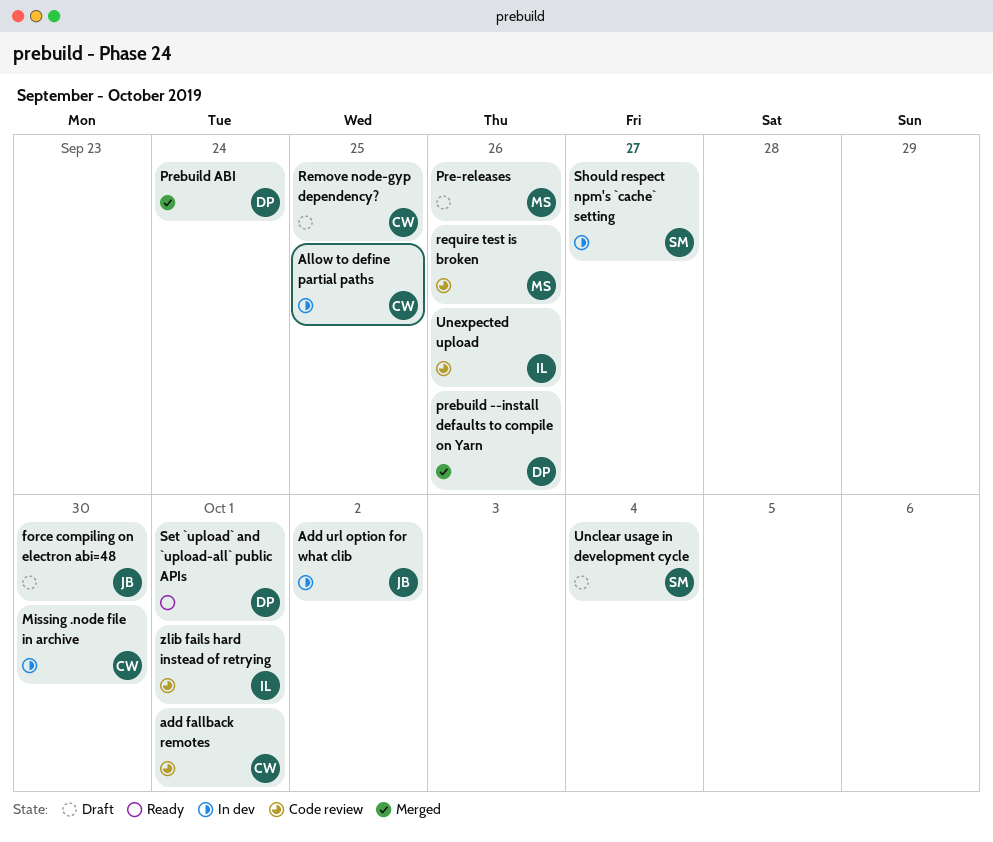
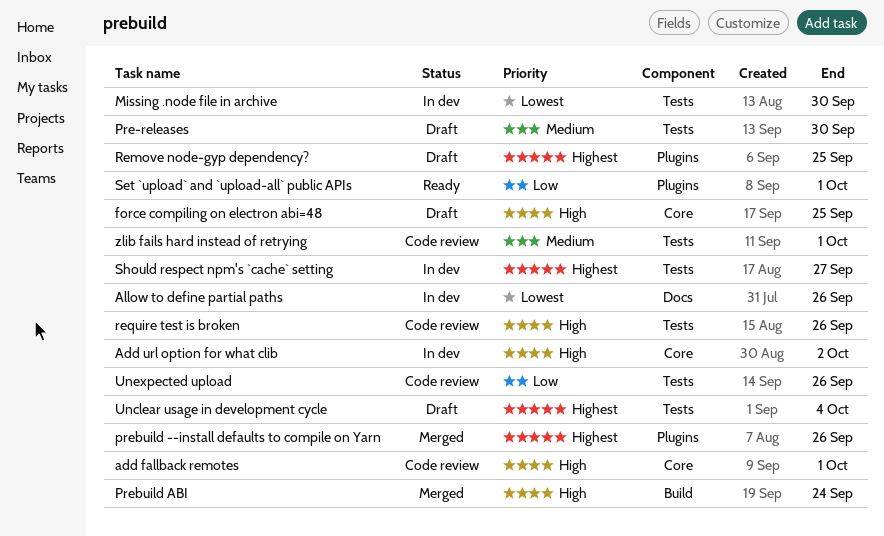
Allow to define partial paths, due: Sep 25 -> Sep 26
force compiling on electron abi=48, due: Sep 30 -> Sep 25
Pre-releases, due: Sep 26 -> Sep 30

